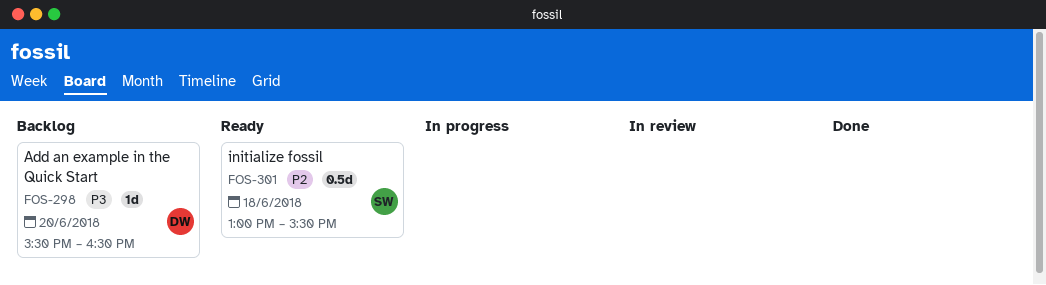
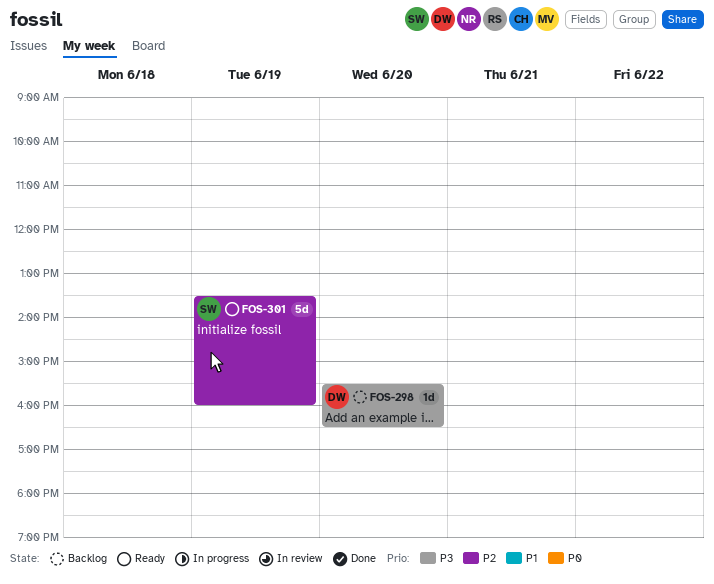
FOS-301, estimate: 0.5d -> 5d
FOS-301, day: Jun 18 -> Jun 19
FOS-301, begins: 13:00 -> 13:30
FOS-301, ends: 15:30 -> 16:00

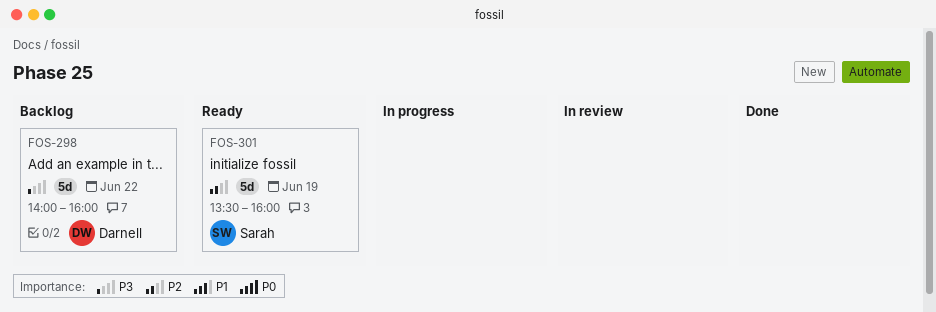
FOS-298, estimate: 1d -> 5d
FOS-298, day: Jun 20 -> Jun 22
FOS-298, begins: 15:30 -> 14:00
FOS-298, ends: 16:30 -> 16:00

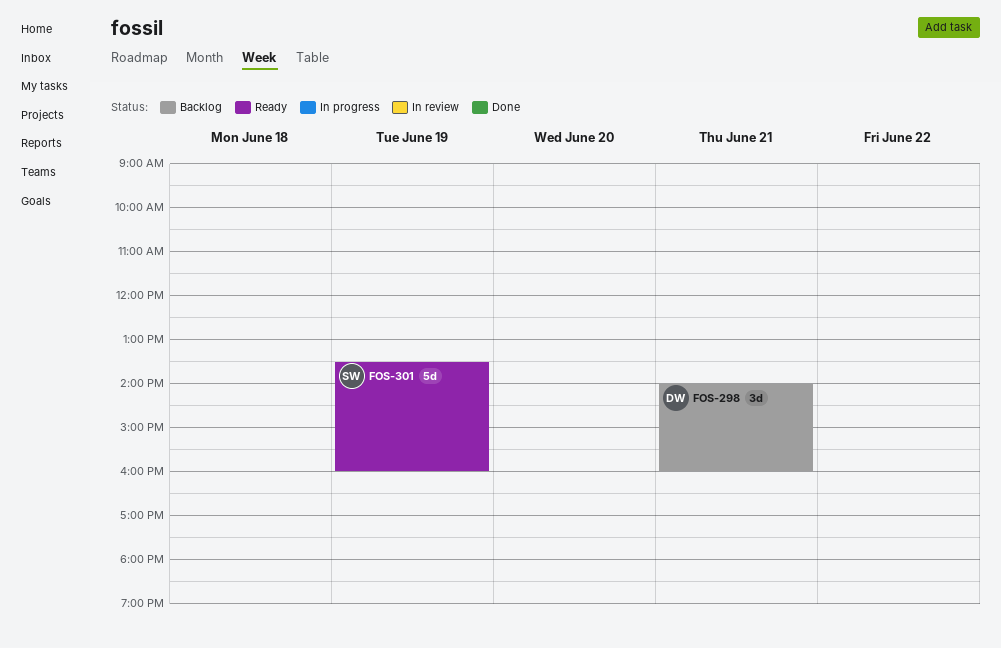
FOS-298, estimate: 5d -> 3d
FOS-298, day: Jun 22 -> Jun 21

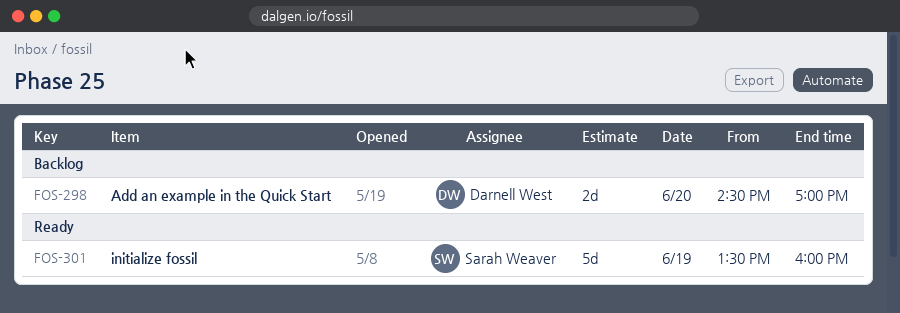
FOS-298, estimate: 3d -> 2d
FOS-298, day: Jun 21 -> Jun 20
FOS-298, begins: 14:00 -> 14:30
FOS-298, ends: 16:00 -> 17:00

